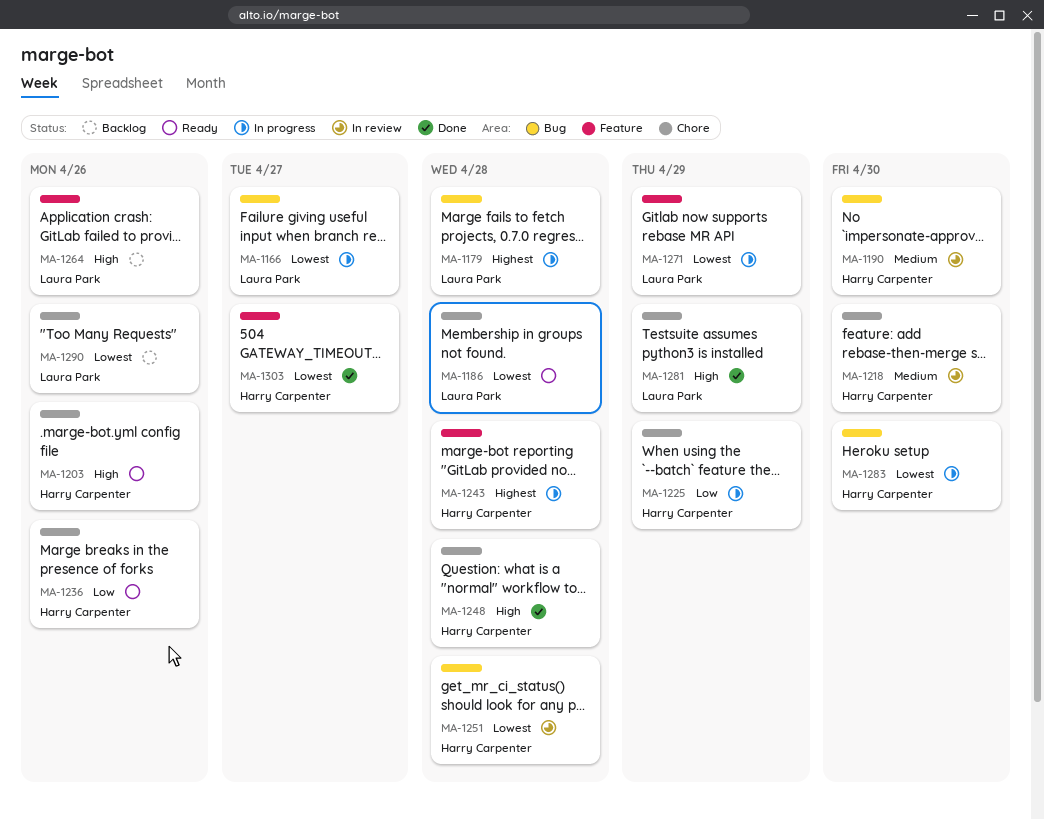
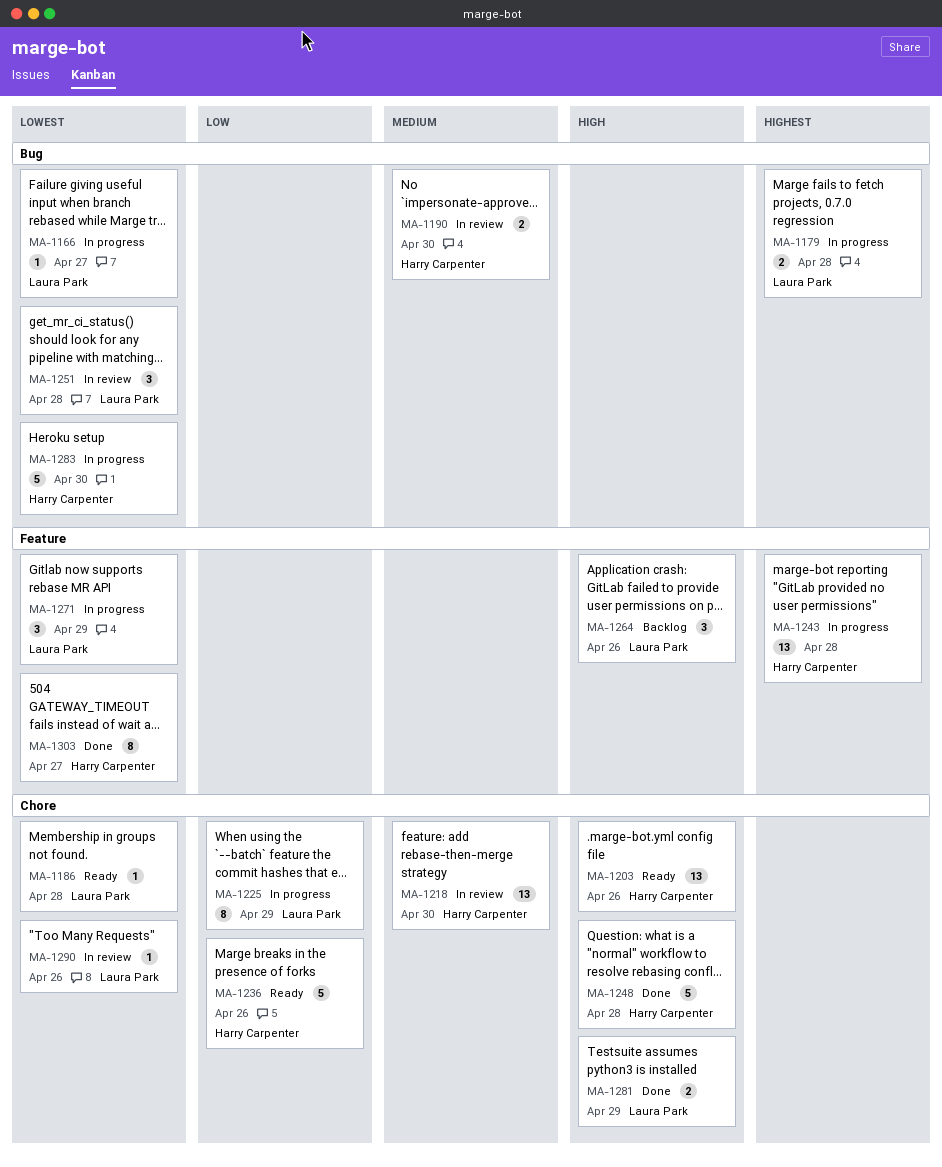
MA-1225, owner: Harry Carpenter -> Laura Park
MA-1251, owner: Harry Carpenter -> Laura Park
MA-1290, status: Backlog -> In review

